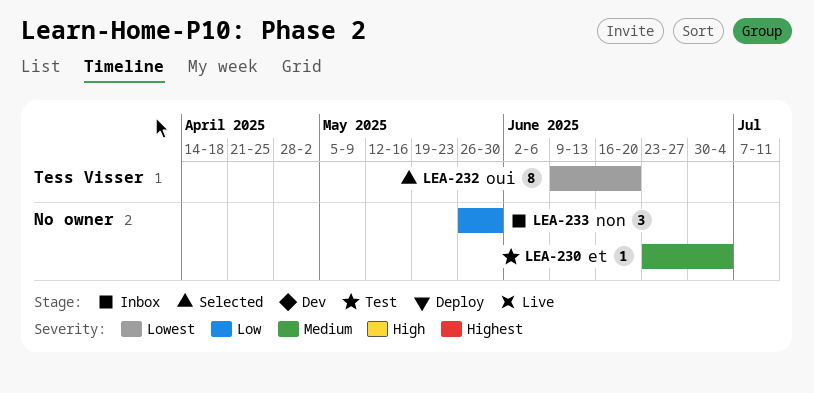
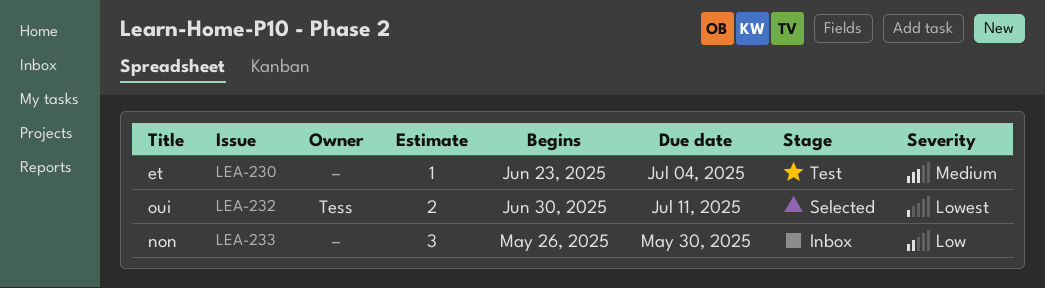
LEA-232, estimate: 8 -> 2
LEA-232, start: Jun 9 -> Jun 30
LEA-232, due: Jun 20 -> Jul 11

